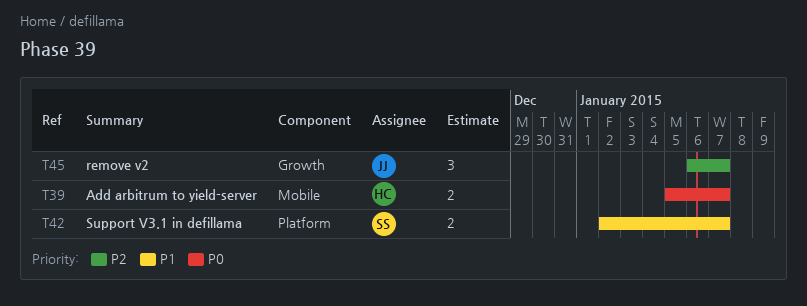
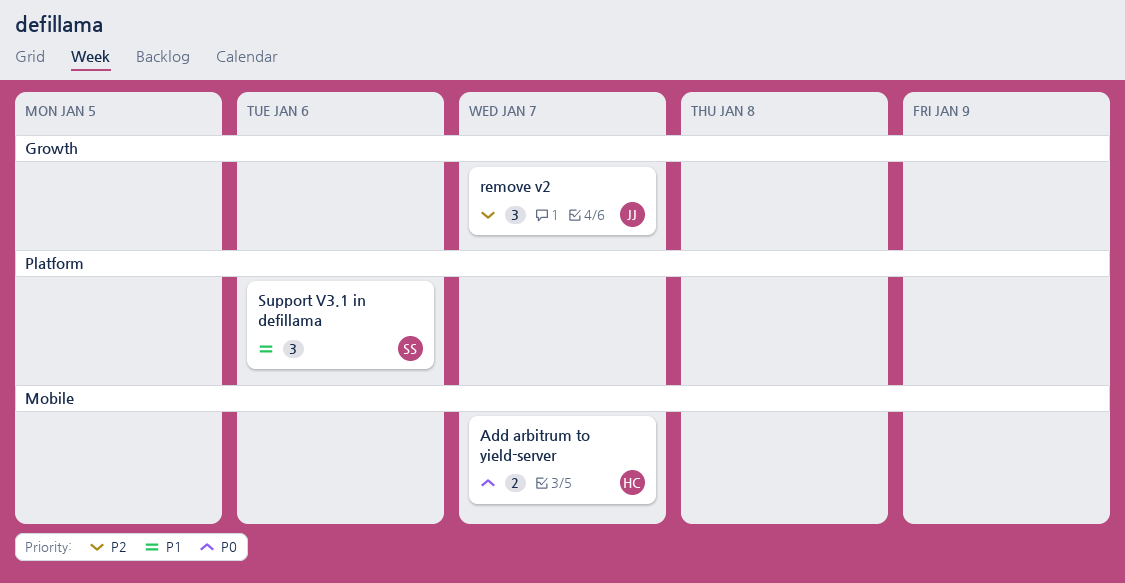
Support V3.1 in defillama, estimate: 2 -> 3
Support V3.1 in defillama, due: Jan 7 -> Jan 6

